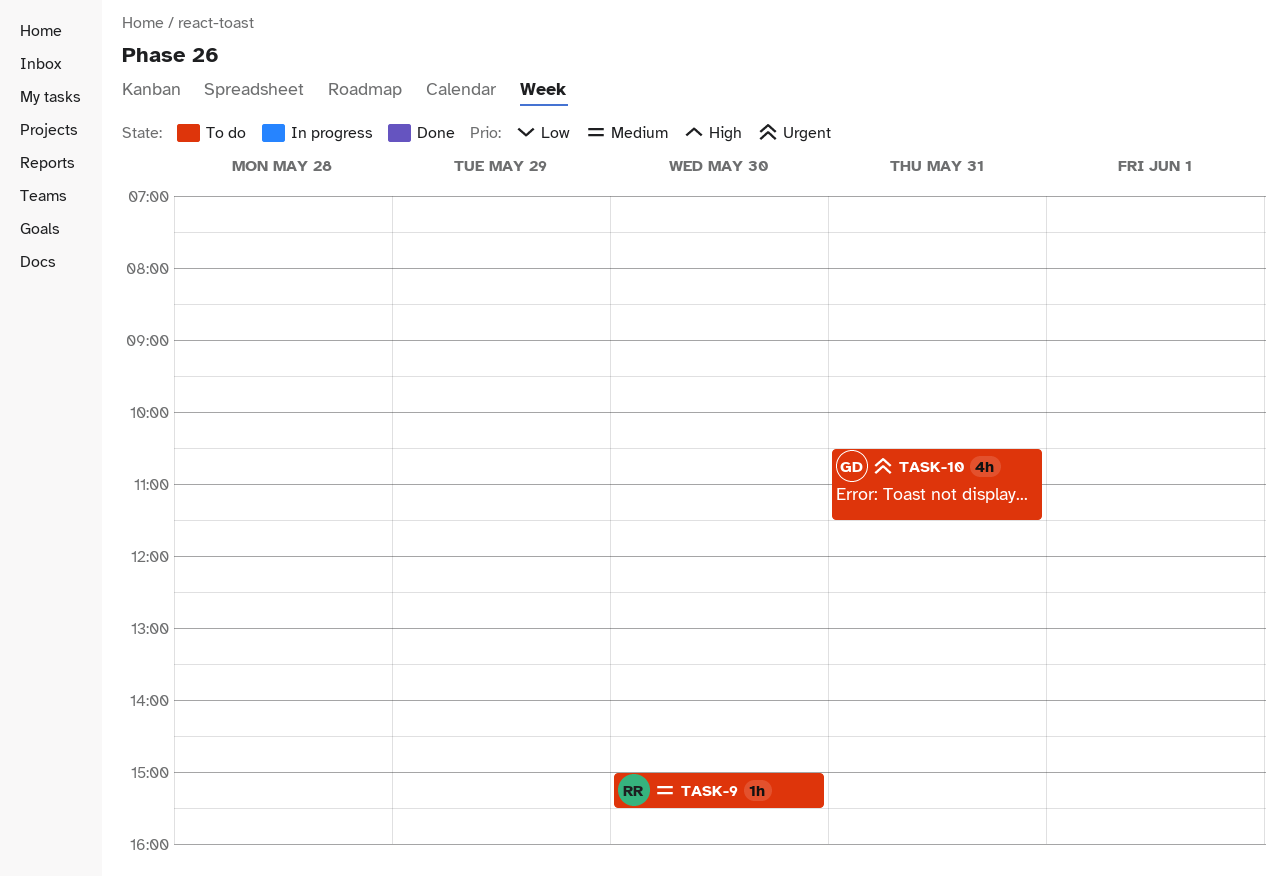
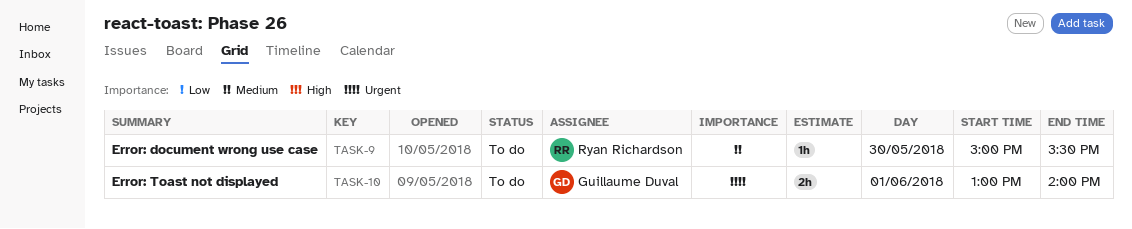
TASK-10, estimate: 4h -> 2h
TASK-10, day: May 31 -> Jun 1
TASK-10, begins: 10:30 -> 13:00
TASK-10, ends: 11:30 -> 14:00

